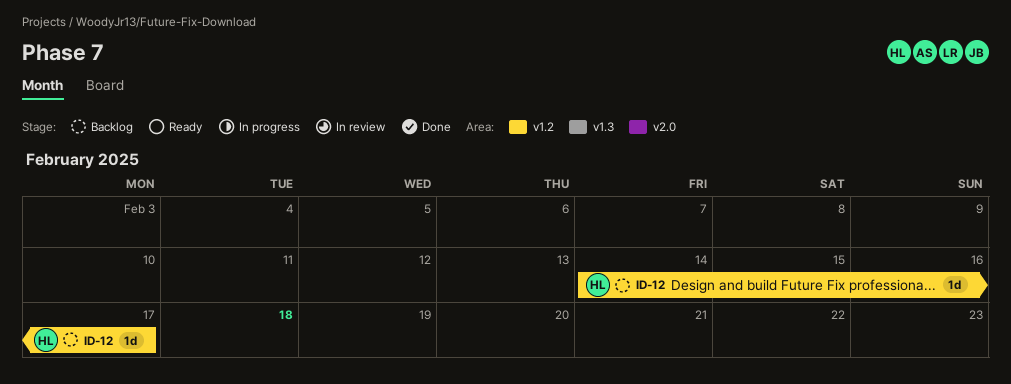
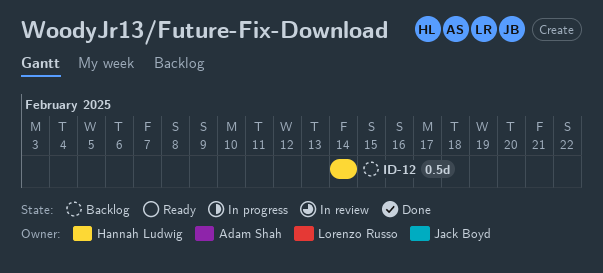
ID-12, estimate: 1d -> 0.5d
ID-12, due: Feb 17 -> Feb 14

